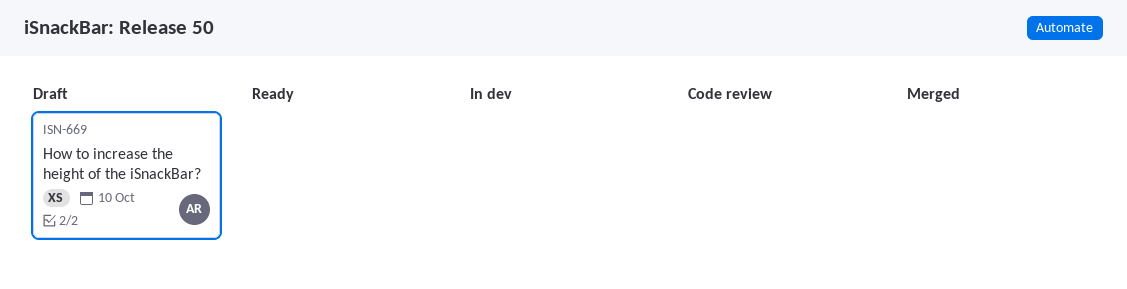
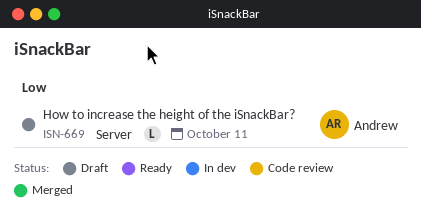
ISN-669, estimate: XS -> L
ISN-669, due: Oct 10 -> Oct 11

